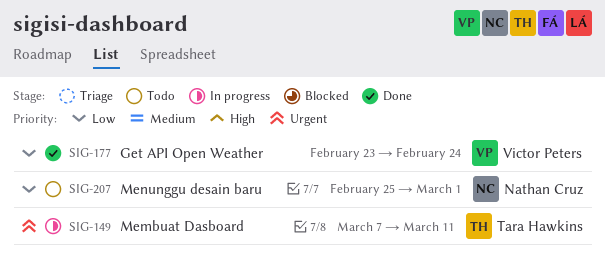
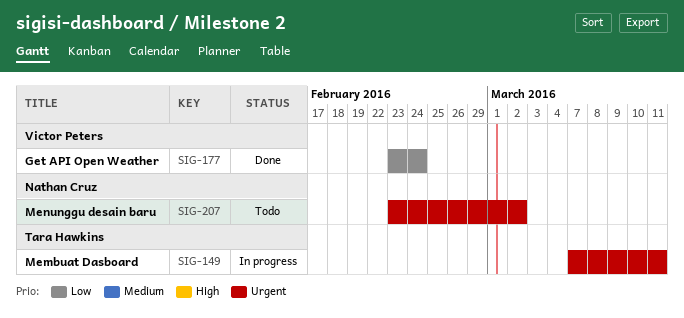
SIG-207, priority: Low -> Urgent
SIG-207, start: Feb 25 -> Feb 23
SIG-207, due: Mar 1 -> Mar 2

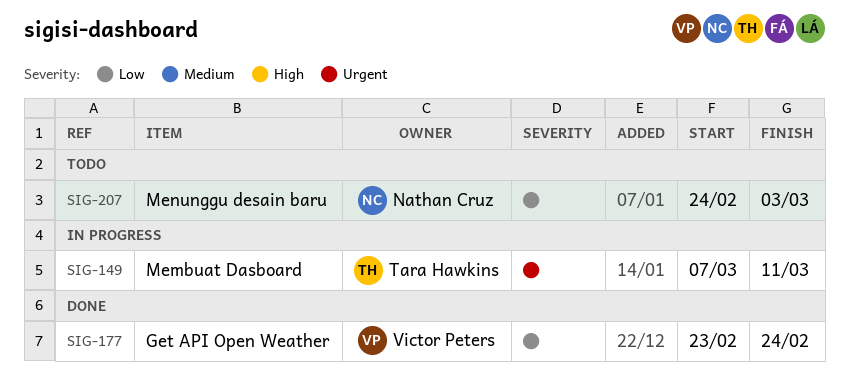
SIG-207, priority: Urgent -> Low
SIG-207, start: Feb 23 -> Feb 24
SIG-207, due: Mar 2 -> Mar 3

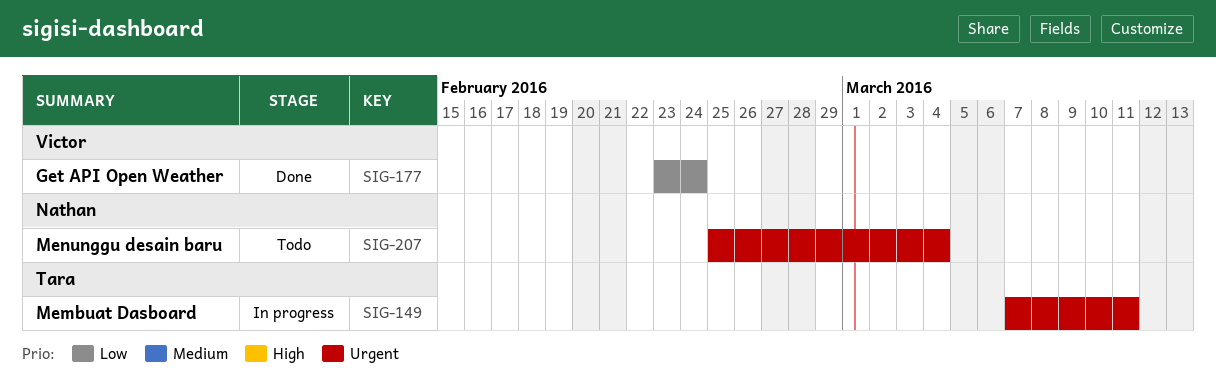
SIG-207, priority: Low -> Urgent
SIG-207, start: Feb 24 -> Feb 25
SIG-207, due: Mar 3 -> Mar 4

